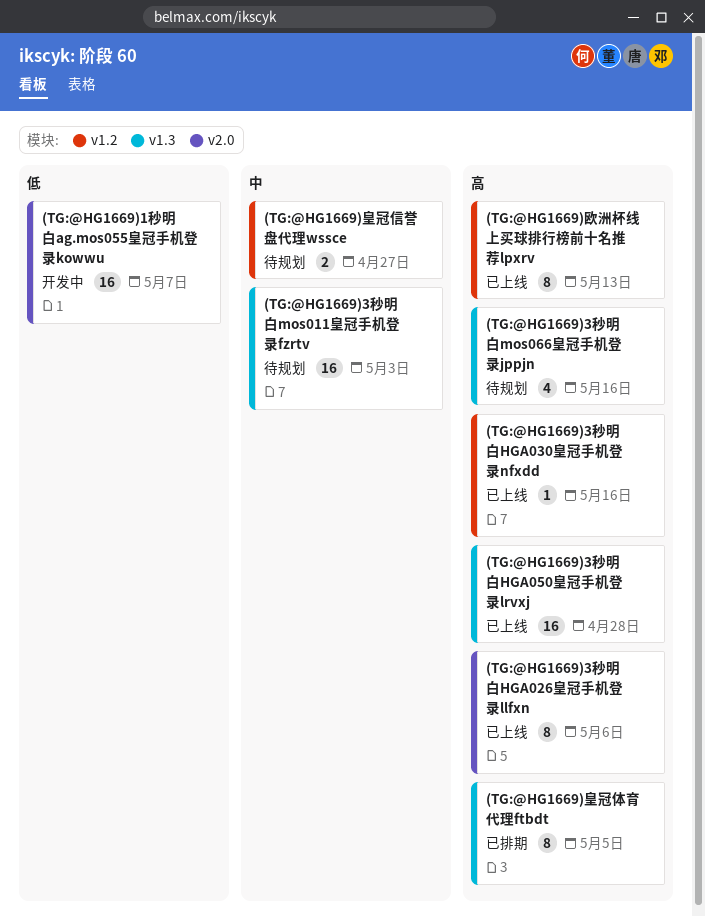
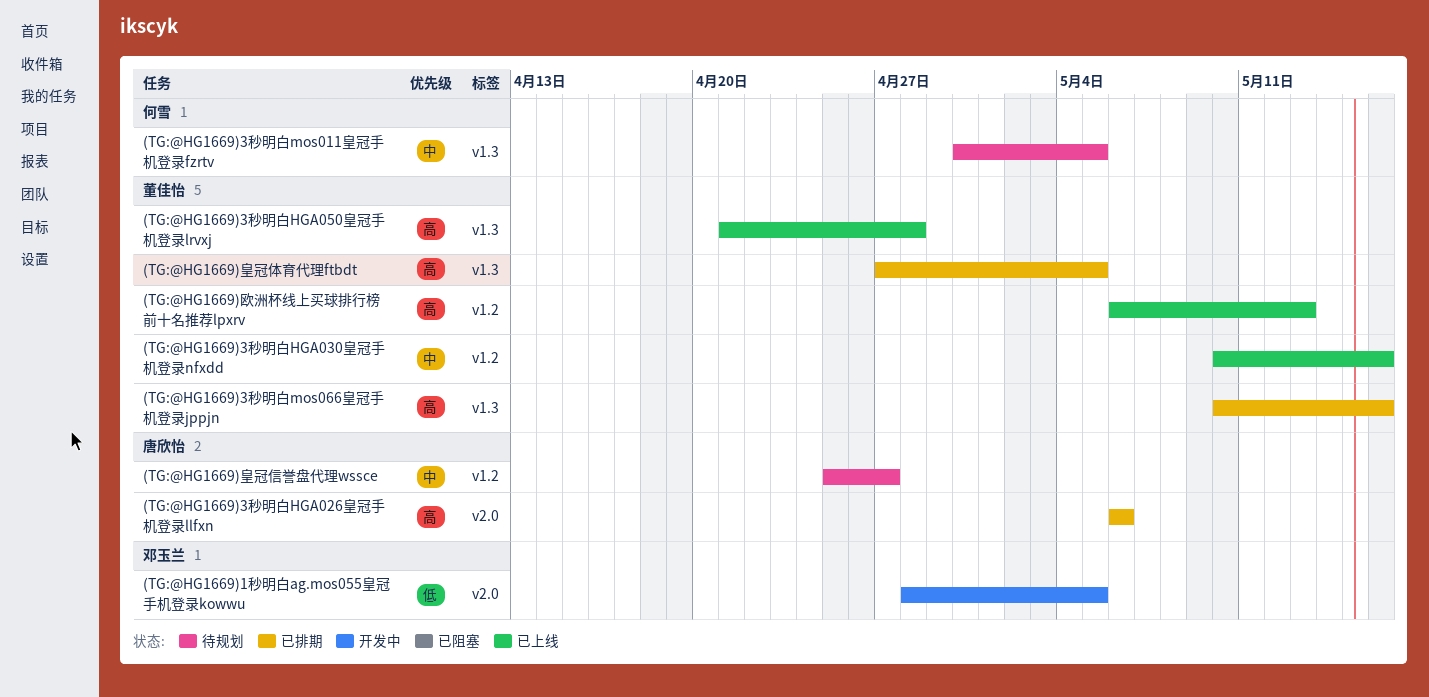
(TG:@HG1669)1秒明白ag.mos055皇冠手机登录kowwu, due: May 7 -> May 5
(TG:@HG1669)3秒明白HGA026皇冠手机登录llfxn, status: 已上线 -> 已排期
(TG:@HG1669)3秒明白HGA030皇冠手机登录nfxdd, priority: 高 -> 中
(TG:@HG1669)3秒明白mos011皇冠手机登录fzrtv, due: May 3 -> May 5
(TG:@HG1669)3秒明白mos066皇冠手机登录jppjn, status: 待规划 -> 已排期

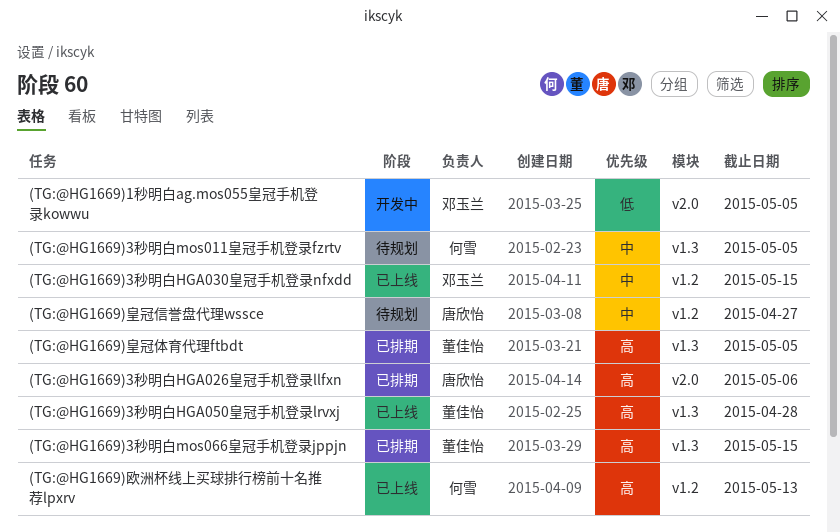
(TG:@HG1669)3秒明白HGA030皇冠手机登录nfxdd, owner: 董佳怡 -> 邓玉兰
(TG:@HG1669)3秒明白HGA030皇冠手机登录nfxdd, due: May 16 -> May 15
(TG:@HG1669)3秒明白mos066皇冠手机登录jppjn, due: May 16 -> May 15
(TG:@HG1669)欧洲杯线上买球排行榜前十名推荐lpxrv, owner: 董佳怡 -> 何雪

